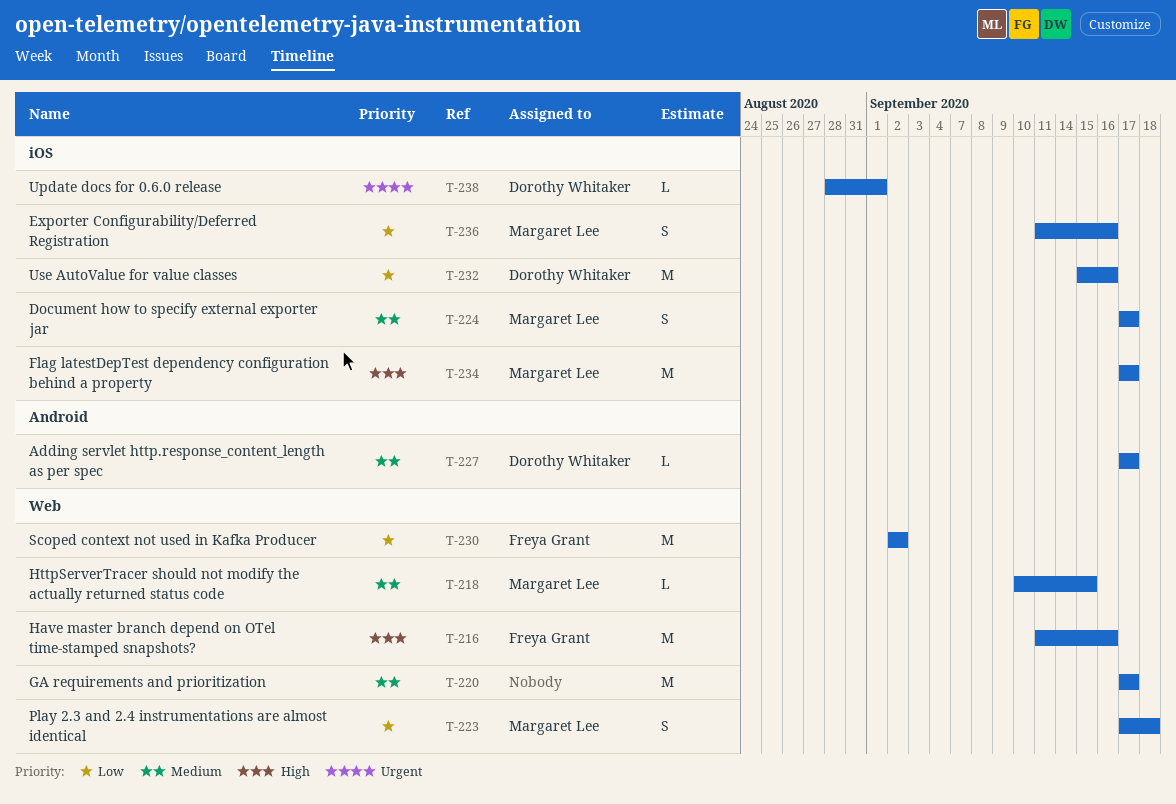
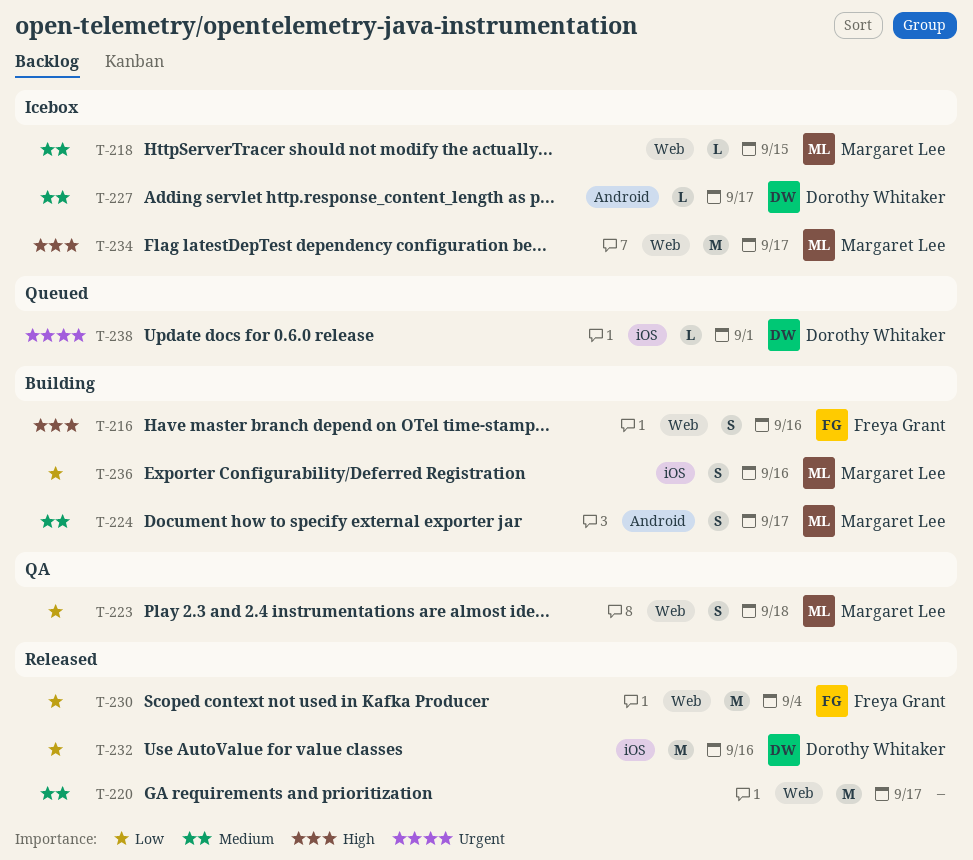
T-216, estimate: M -> S
T-224, label: iOS -> Android
T-230, due: Sep 2 -> Sep 4
T-234, label: iOS -> Web

